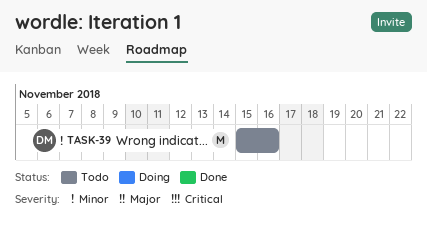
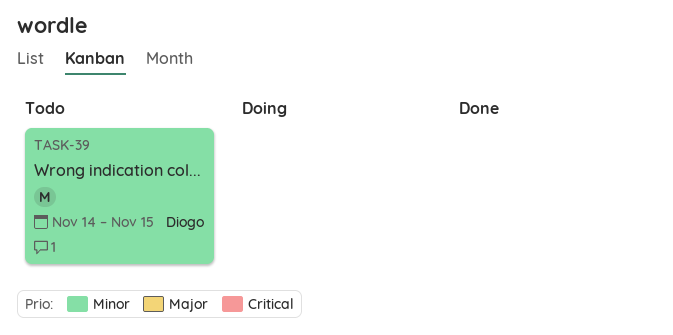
TASK-39, start: Nov 15 -> Nov 14
TASK-39, due: Nov 16 -> Nov 15

